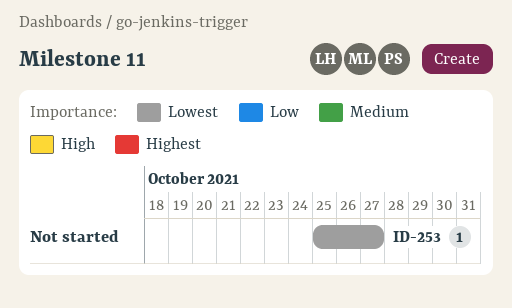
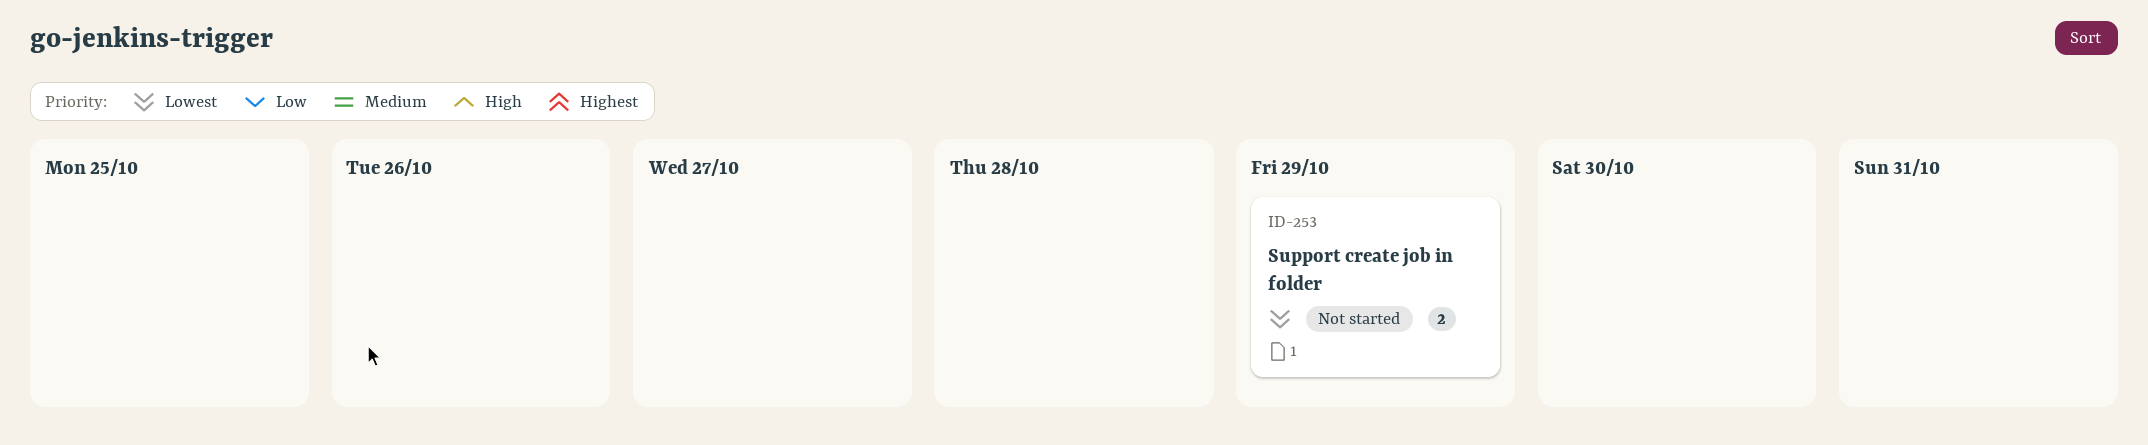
ID-253, estimate: 1 -> 2
ID-253, due: Oct 27 -> Oct 29

